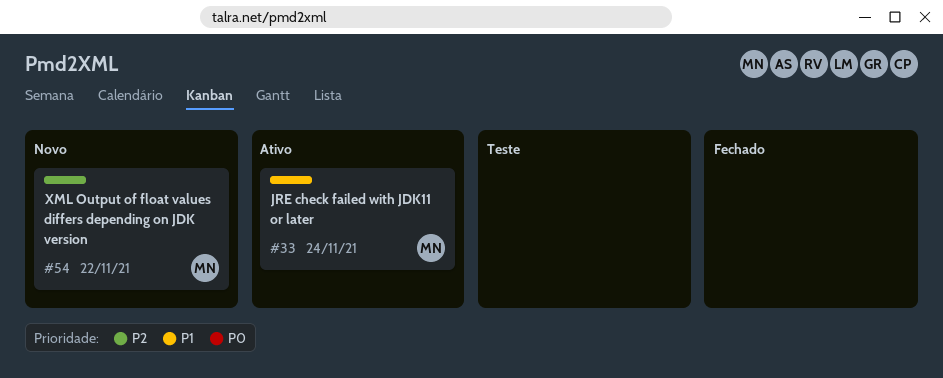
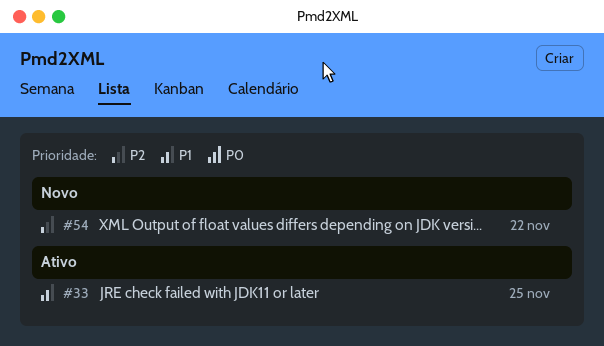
#33, due: Nov 24 -> Nov 25

